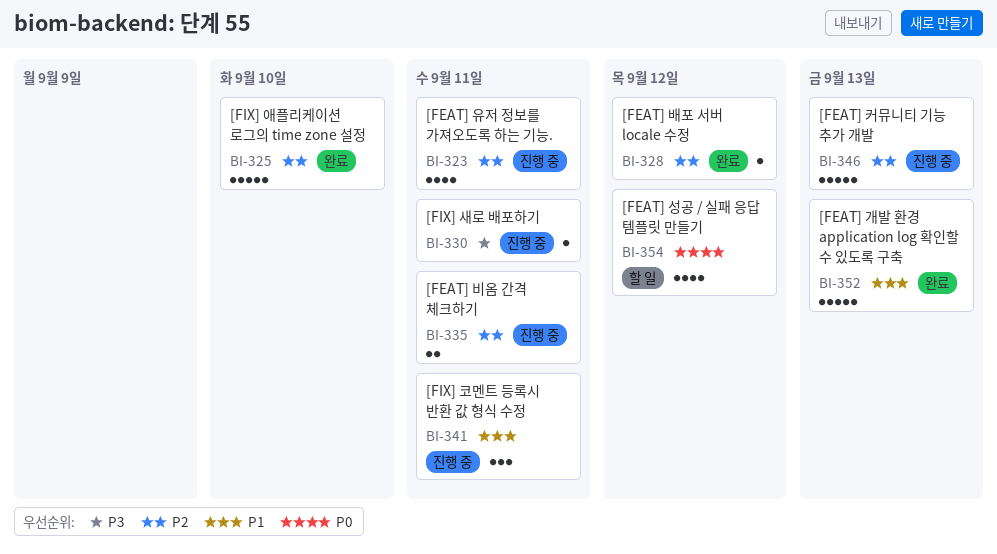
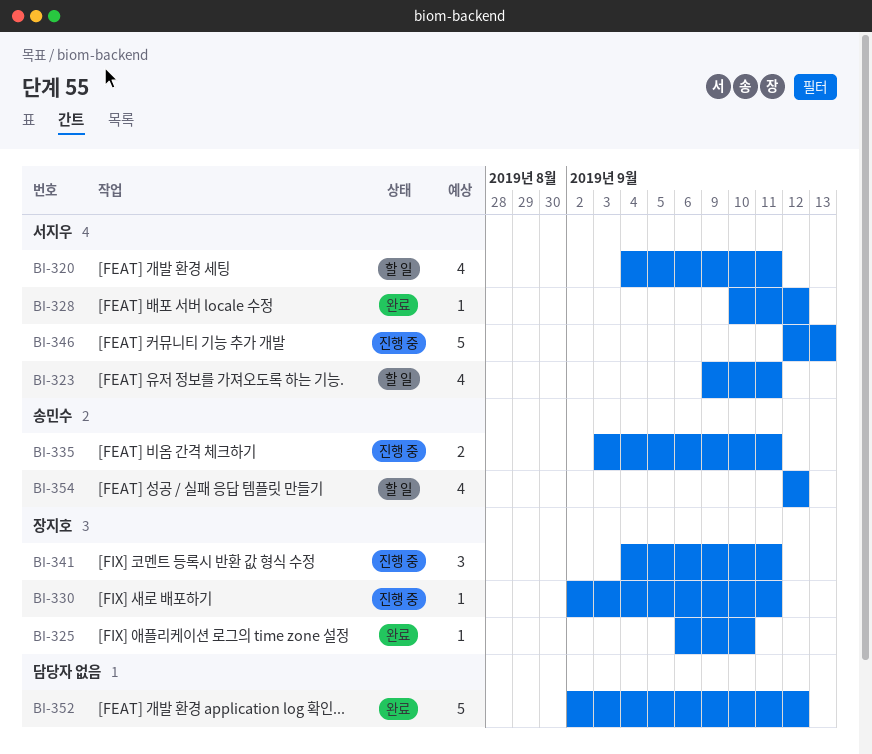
BI-320: none -> present
BI-323, status: 진행 중 -> 할 일
BI-325, estimate: 5 -> 1
BI-352, due: Sep 13 -> Sep 12

